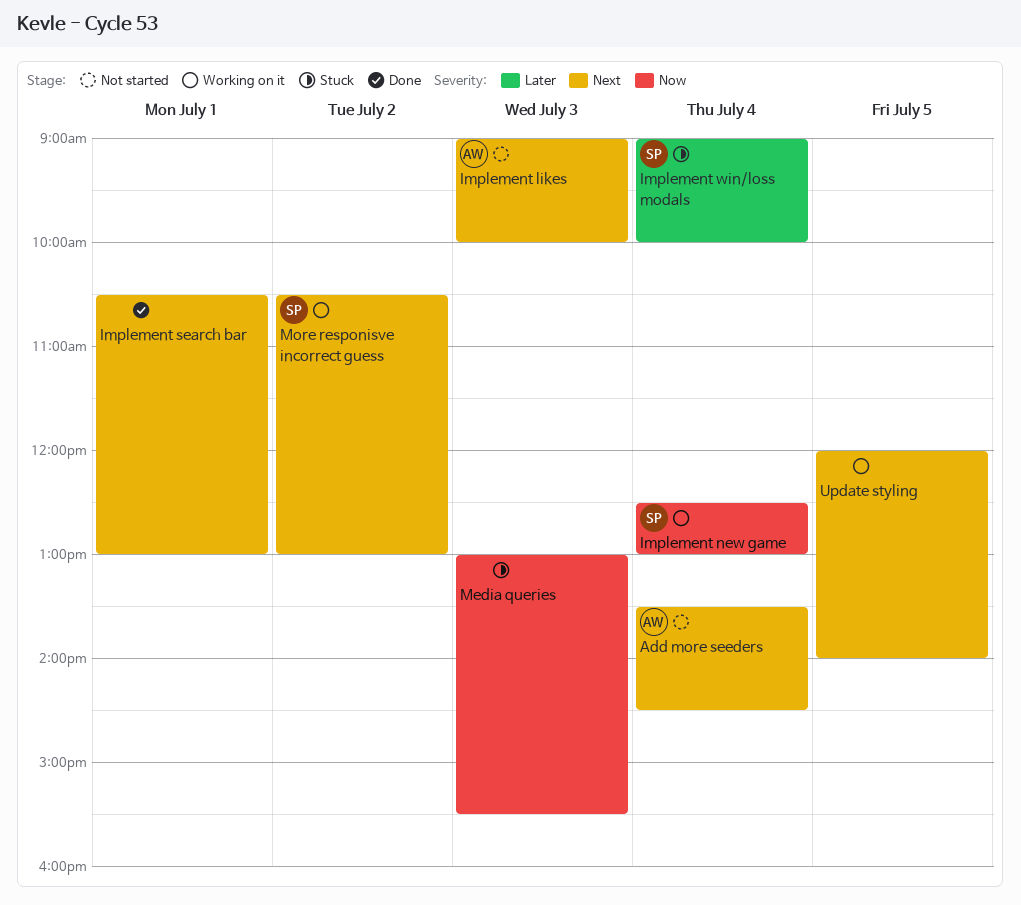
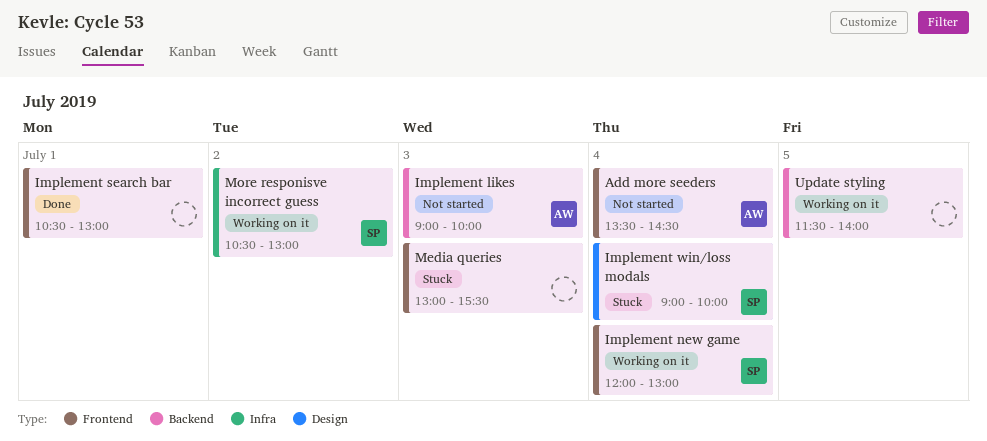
Implement new game, begins: 12:30 -> 12:00
Update styling, begins: 12:00 -> 11:30

